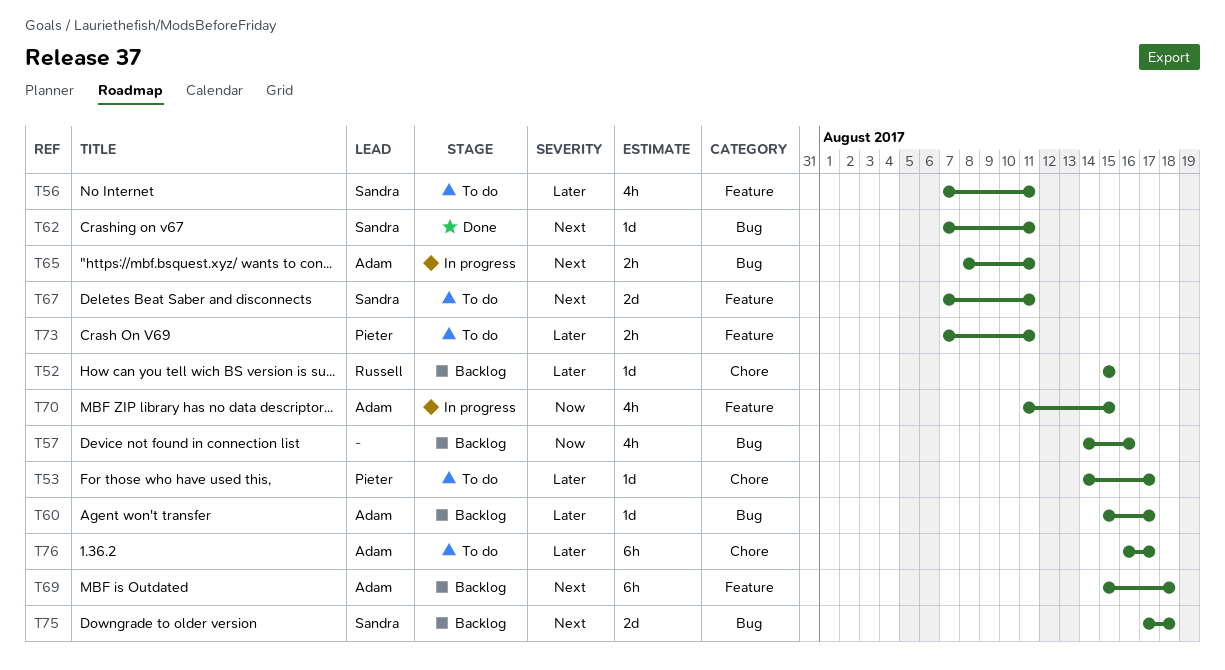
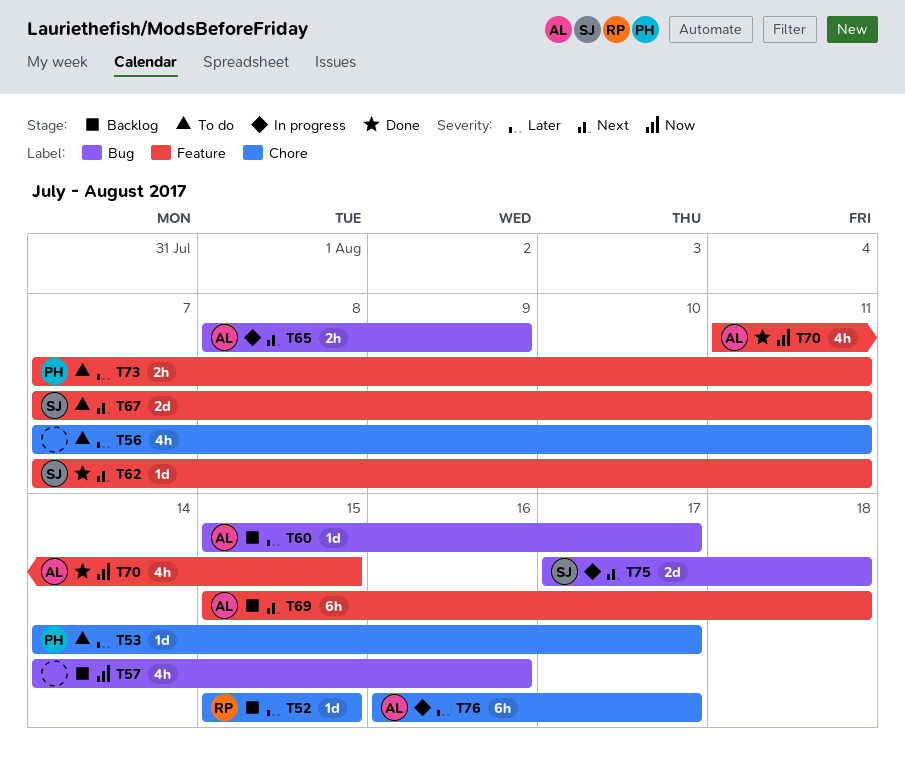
T56, owner: Sandra -> none
T56, label: Feature -> Chore
T62, label: Bug -> Feature
T65, due: Aug 11 -> Aug 9
T70, status: In progress -> Done
T75, status: Backlog -> In progress
T76, status: To do -> In progress

